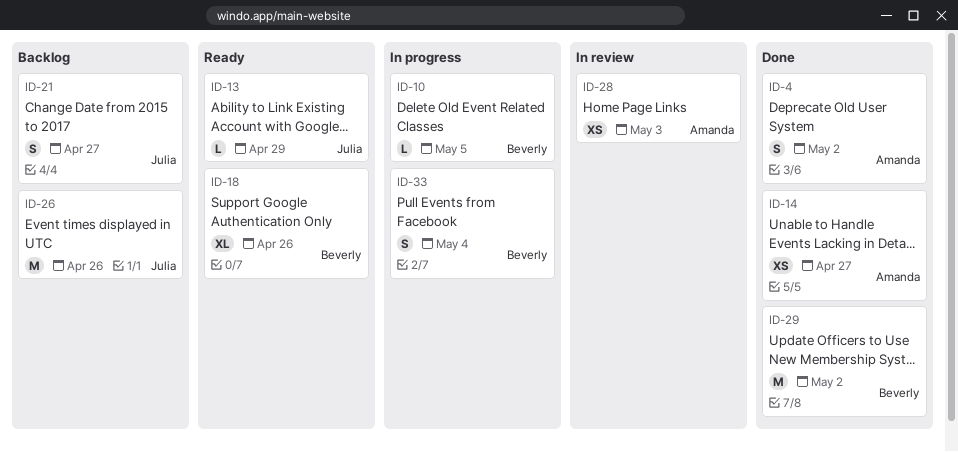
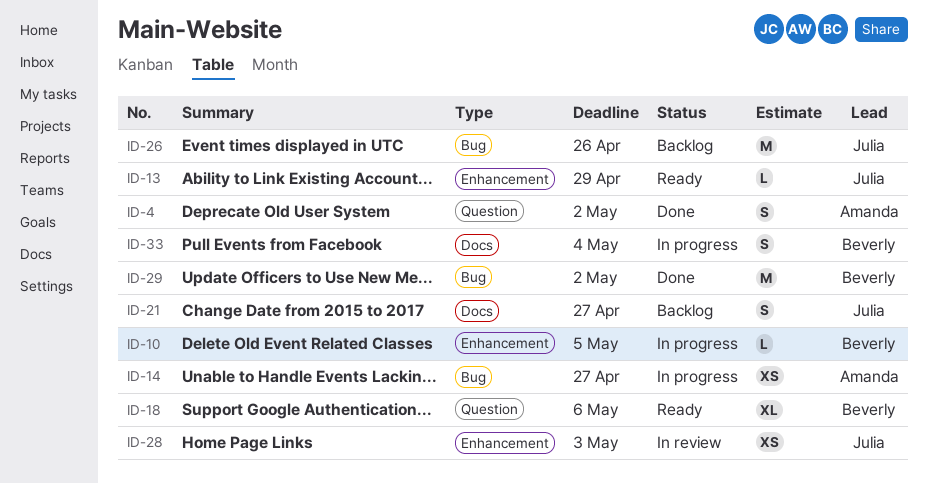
ID-14, status: Done -> In progress
ID-18, due: Apr 26 -> May 6
ID-28, owner: Amanda -> Julia

